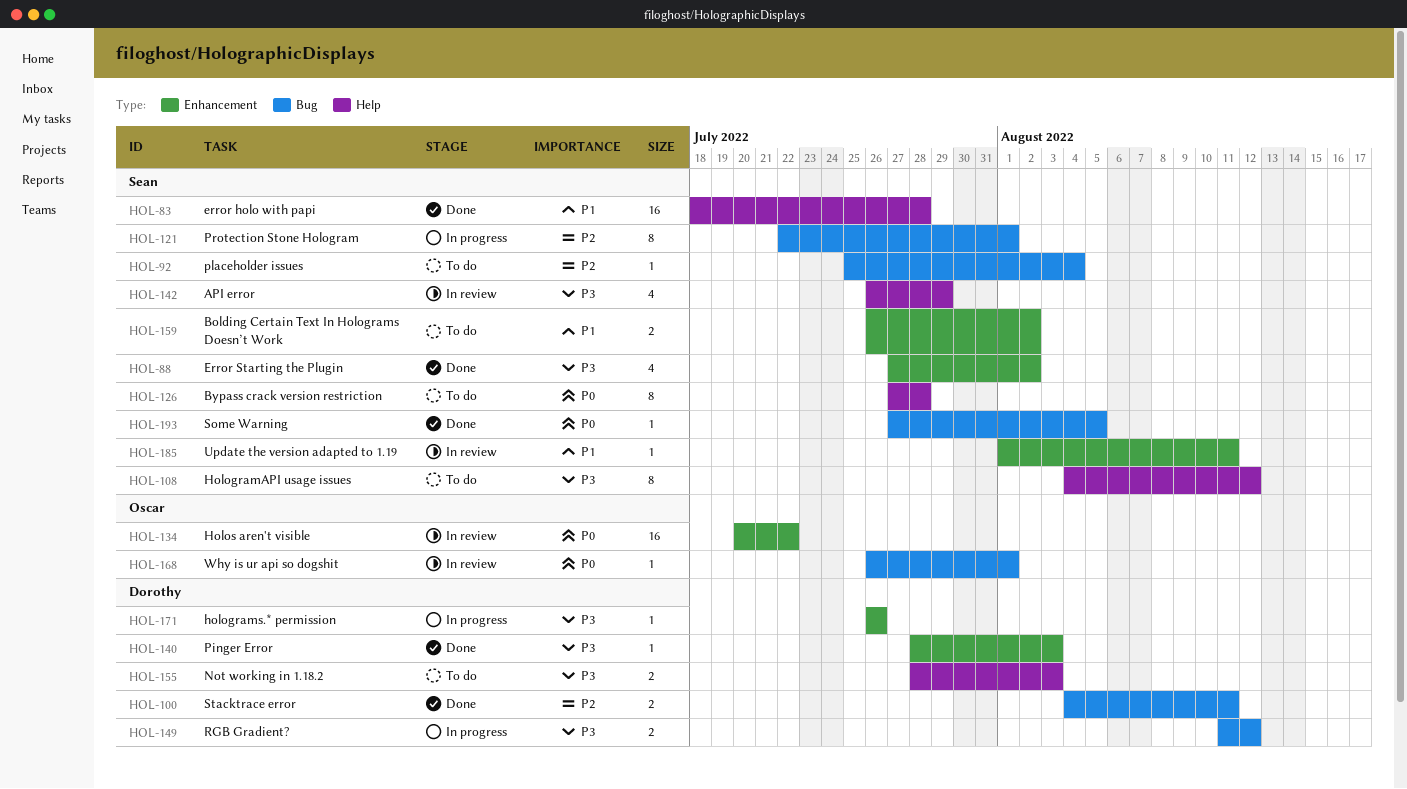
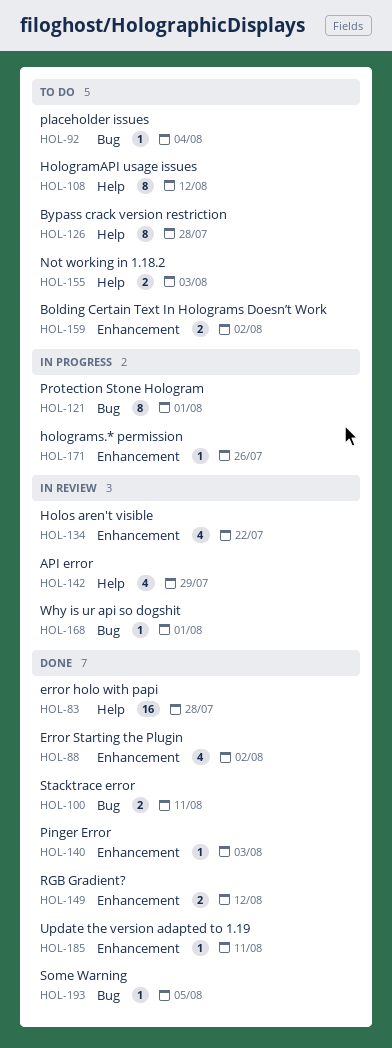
HOL-134, estimate: 16 -> 4
HOL-149, status: In progress -> Done
HOL-149, label: Bug -> Enhancement
HOL-185, status: In review -> Done

